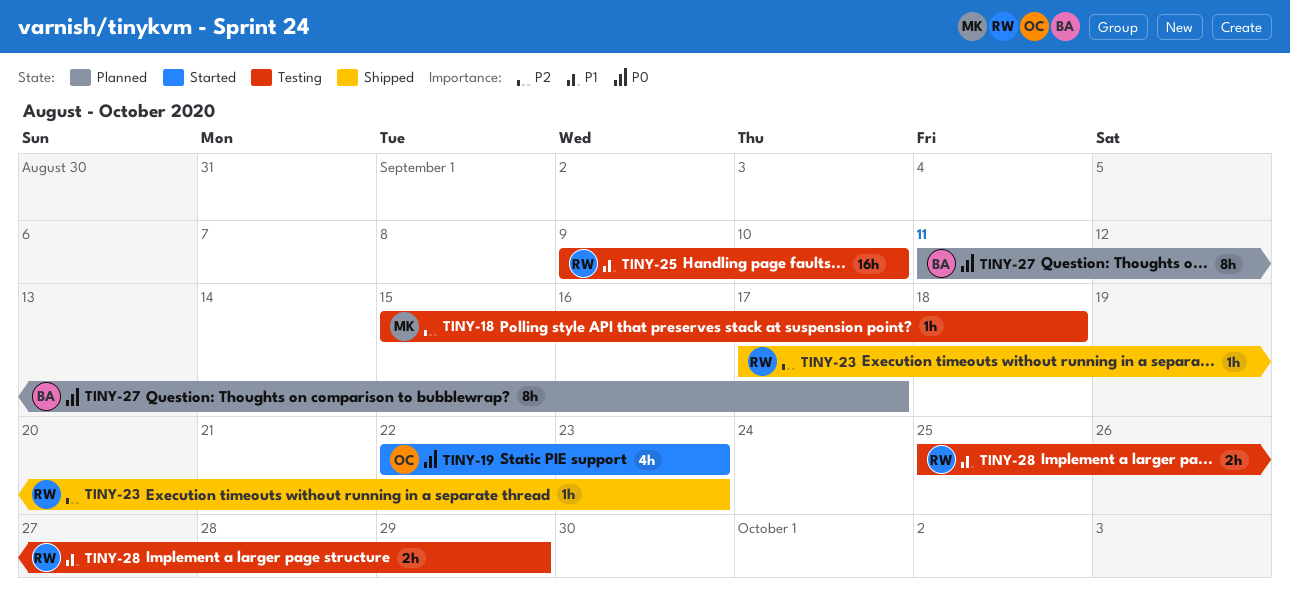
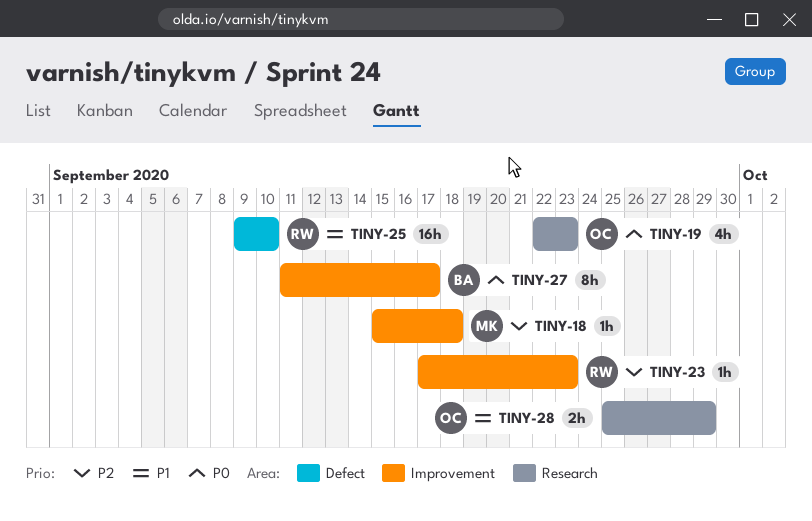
TINY-28, owner: RW -> OC

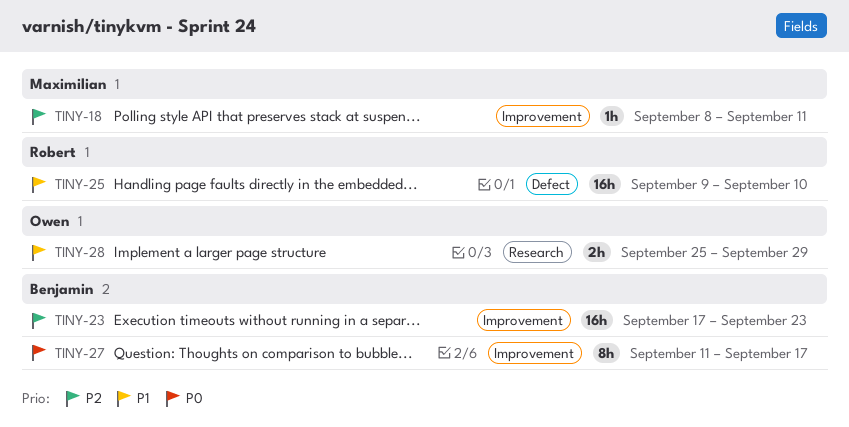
TINY-18, start: Sep 15 -> Sep 8
TINY-18, due: Sep 18 -> Sep 11
TINY-19: present -> none
TINY-23, owner: Robert -> Benjamin
TINY-23, estimate: 1h -> 16h

